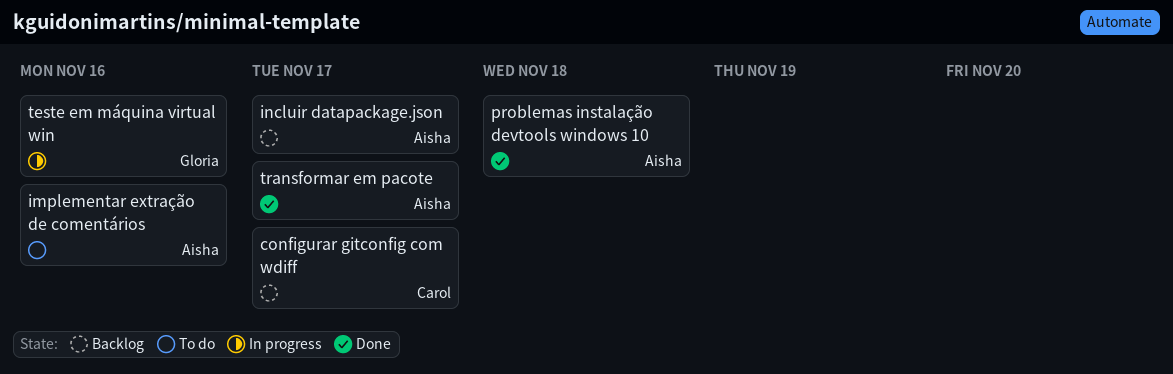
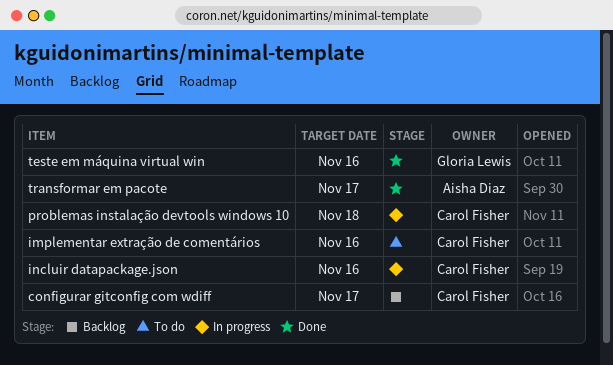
implementar extração de comentários, owner: Aisha Diaz -> Carol Fisher
incluir datapackage.json, status: Backlog -> In progress
incluir datapackage.json, owner: Aisha Diaz -> Carol Fisher
incluir datapackage.json, due: Nov 17 -> Nov 16
problemas instalação devtools windows 10, status: Done -> In progress
problemas instalação devtools windows 10, owner: Aisha Diaz -> Carol Fisher
teste em máquina virtual win, status: In progress -> Done

